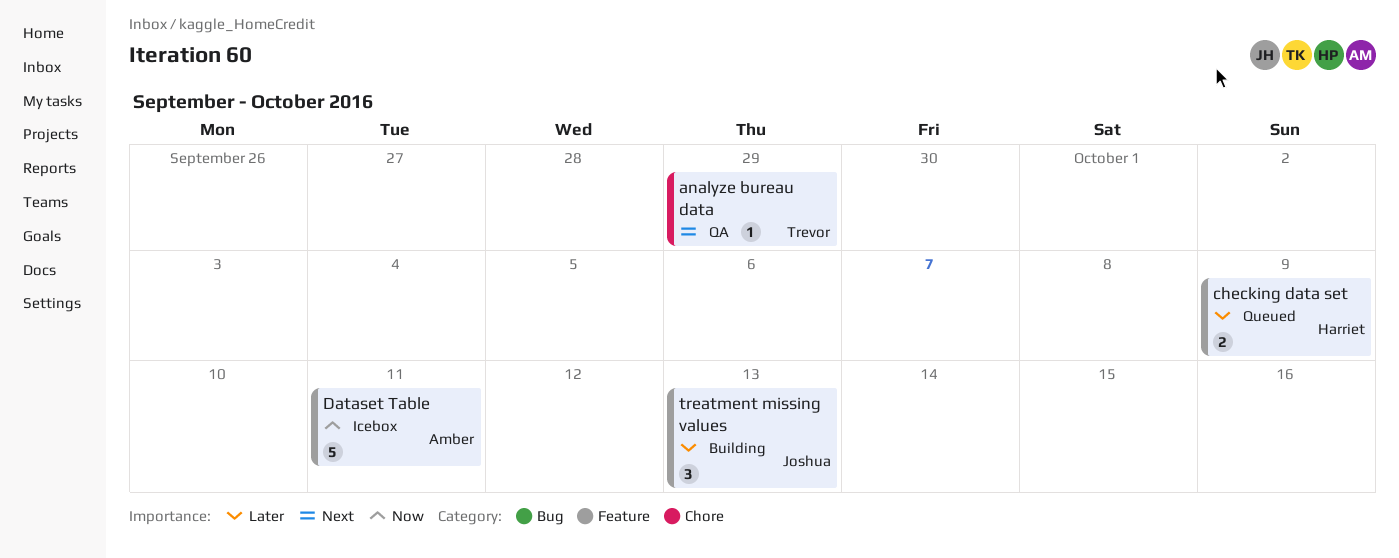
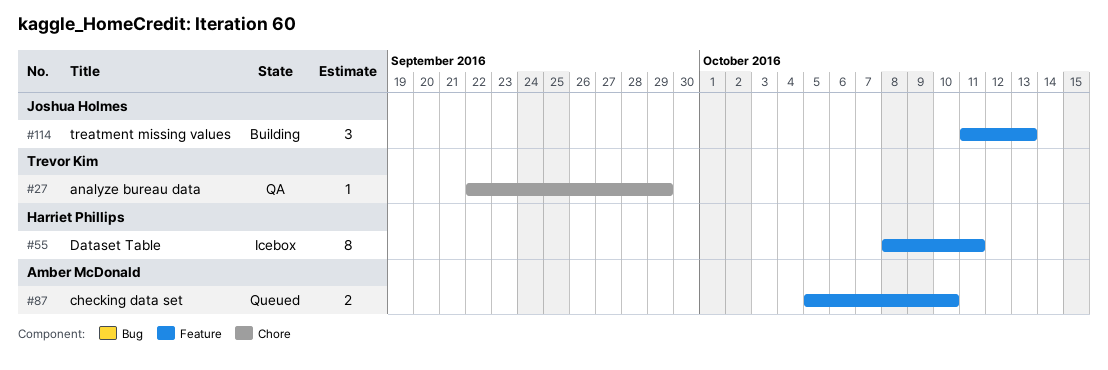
checking data set, owner: Harriet Phillips -> Amber McDonald
checking data set, due: Oct 9 -> Oct 10
Dataset Table, owner: Amber McDonald -> Harriet Phillips
Dataset Table, estimate: 5 -> 8

